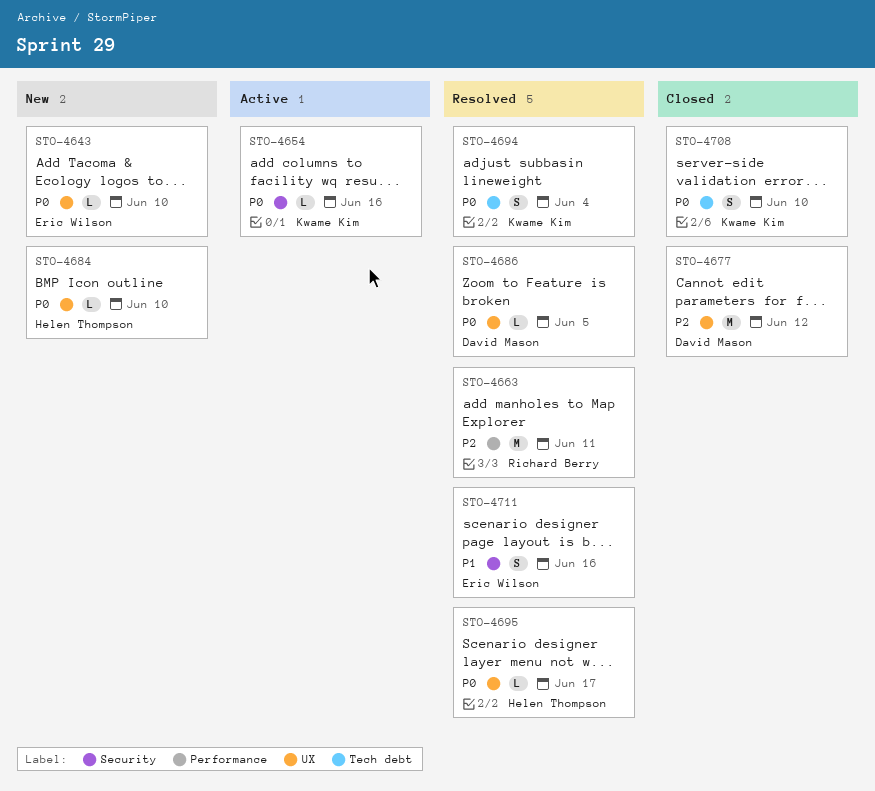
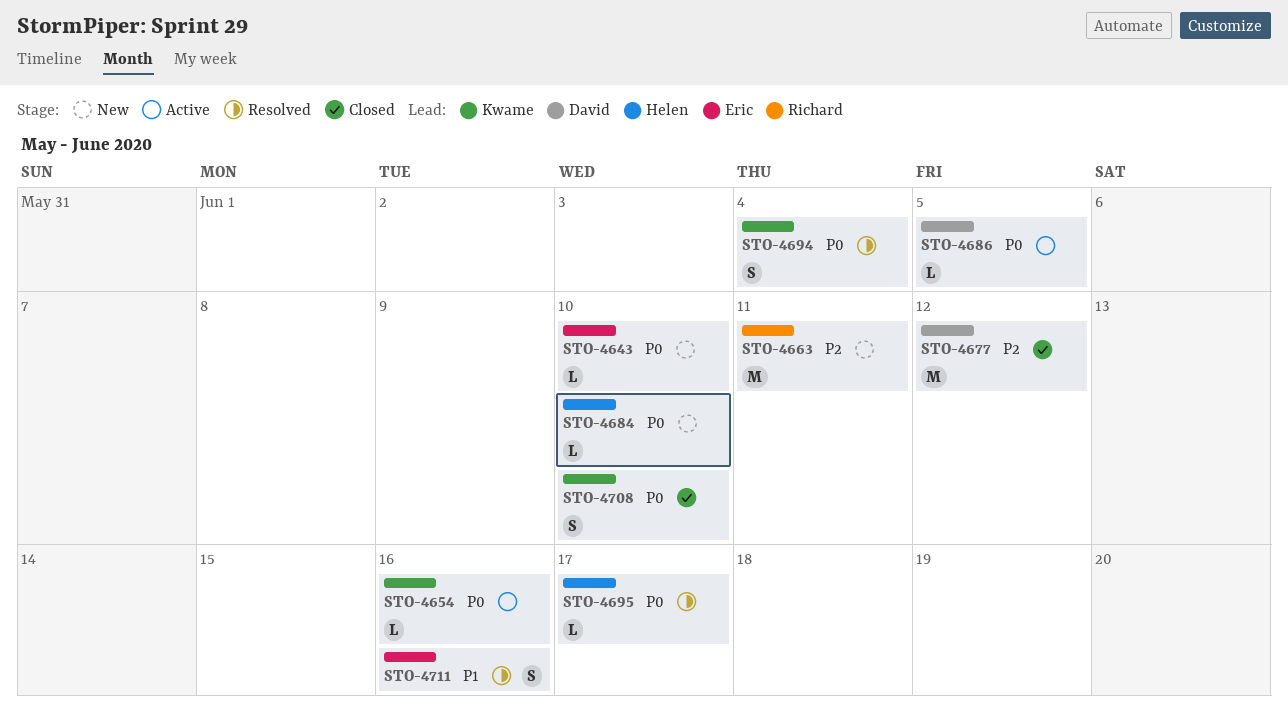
STO-4663, status: Resolved -> New
STO-4686, status: Resolved -> Active

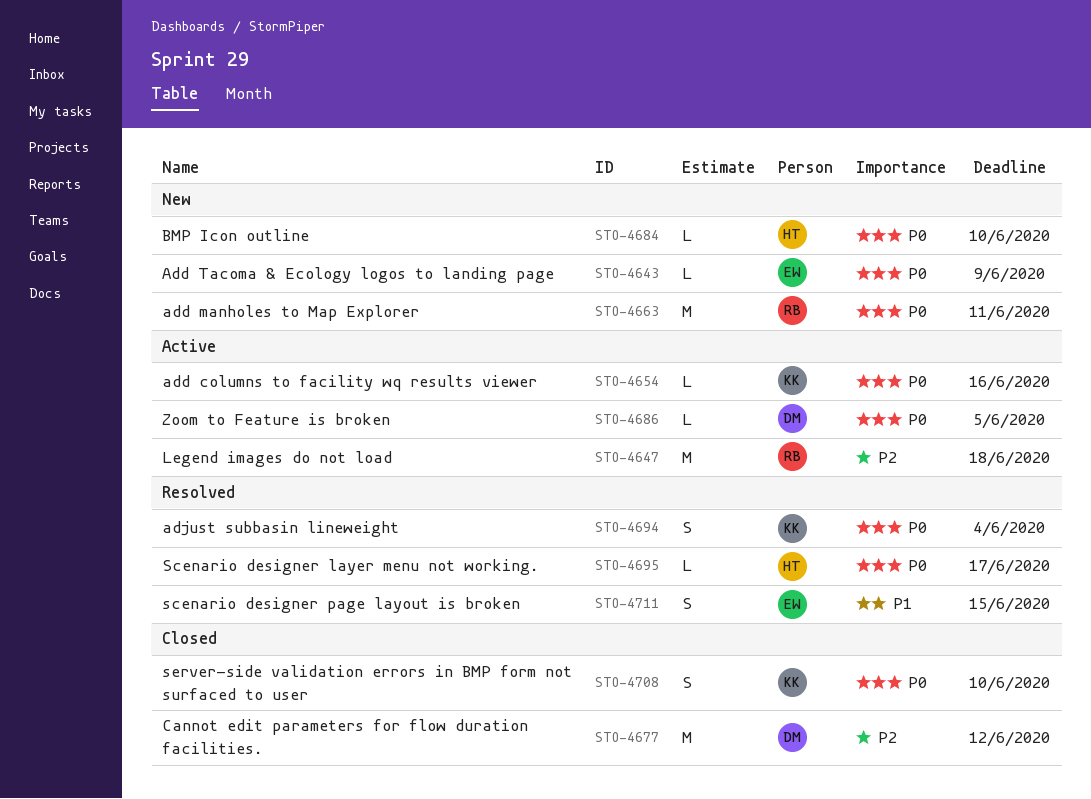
STO-4643, due: Jun 10 -> Jun 9
STO-4647: none -> present
STO-4663, priority: P2 -> P0
STO-4711, due: Jun 16 -> Jun 15

